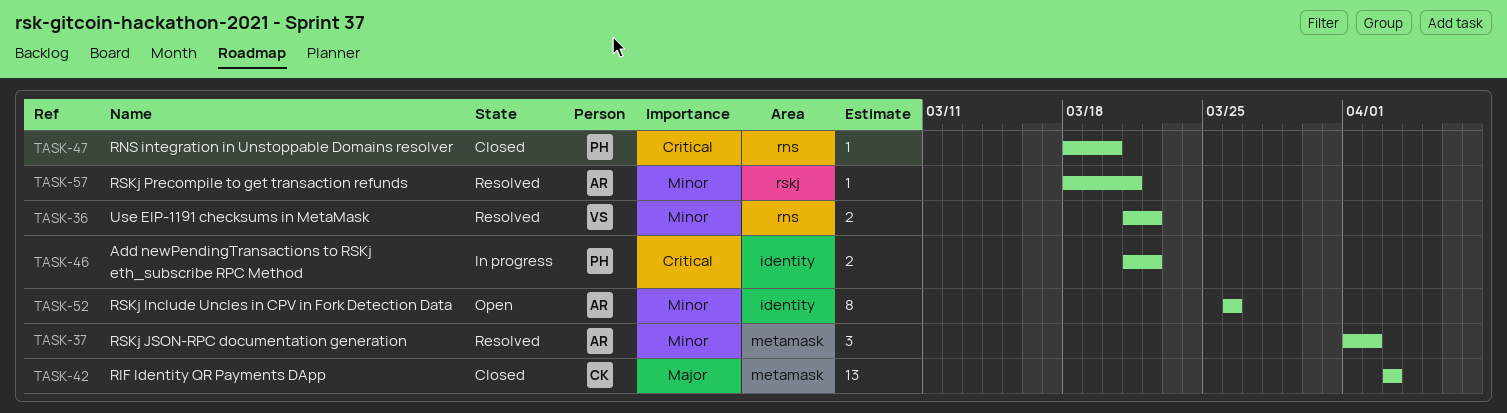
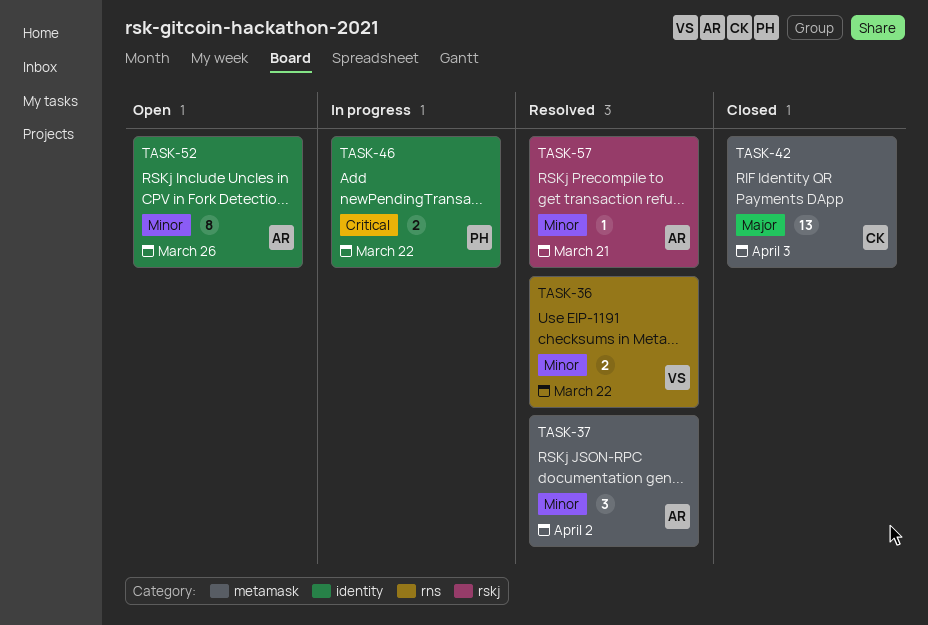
TASK-47: present -> none

